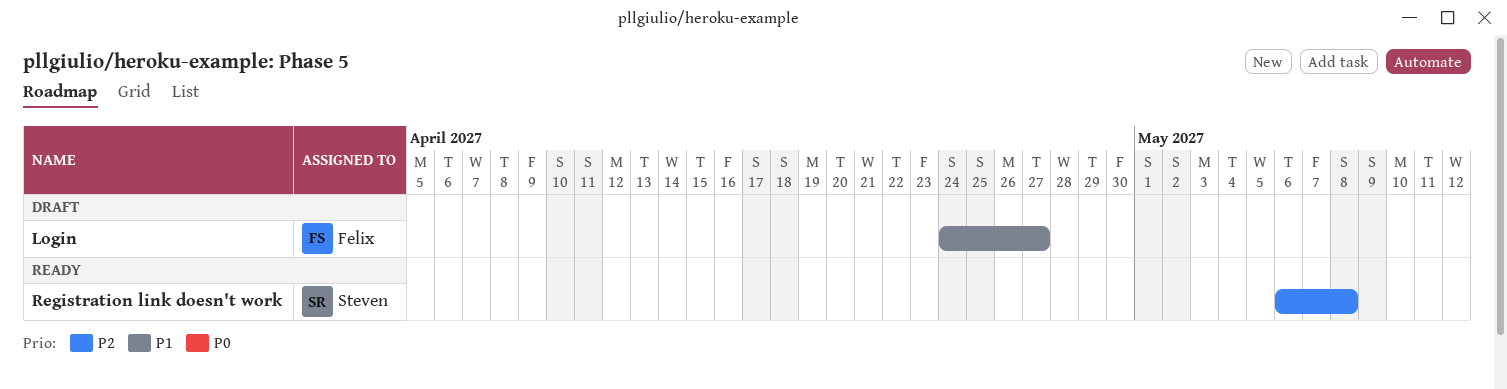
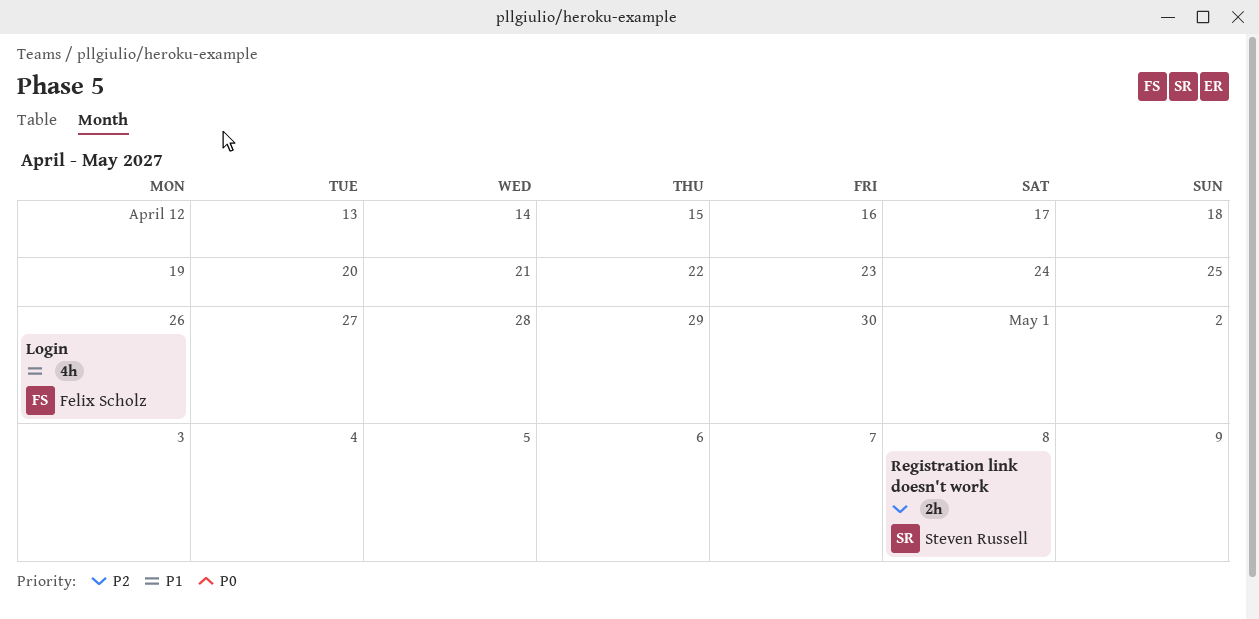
Login, due: Apr 27 -> Apr 26

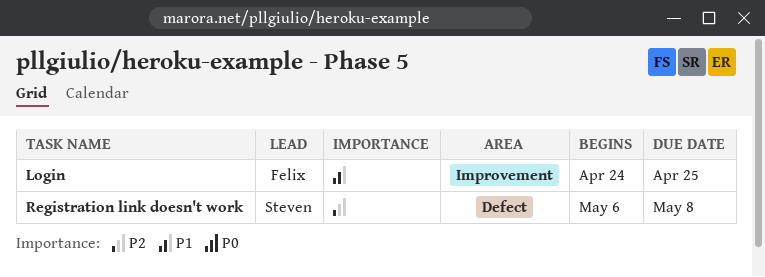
Login, due: Apr 26 -> Apr 25

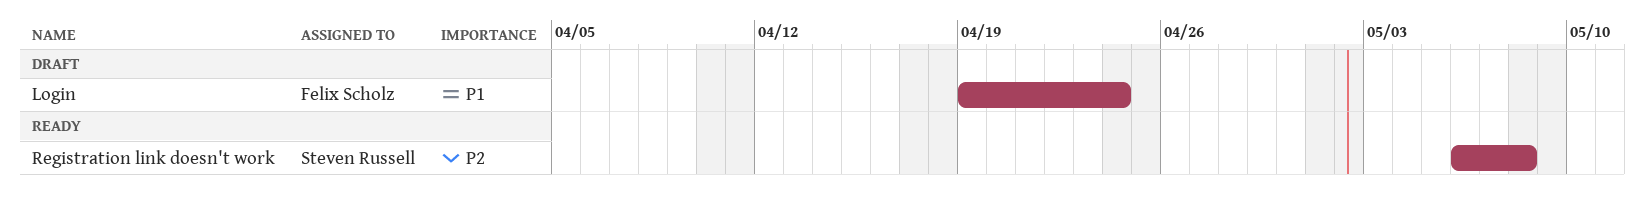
Login, start: Apr 24 -> Apr 19
Login, due: Apr 25 -> Apr 24

